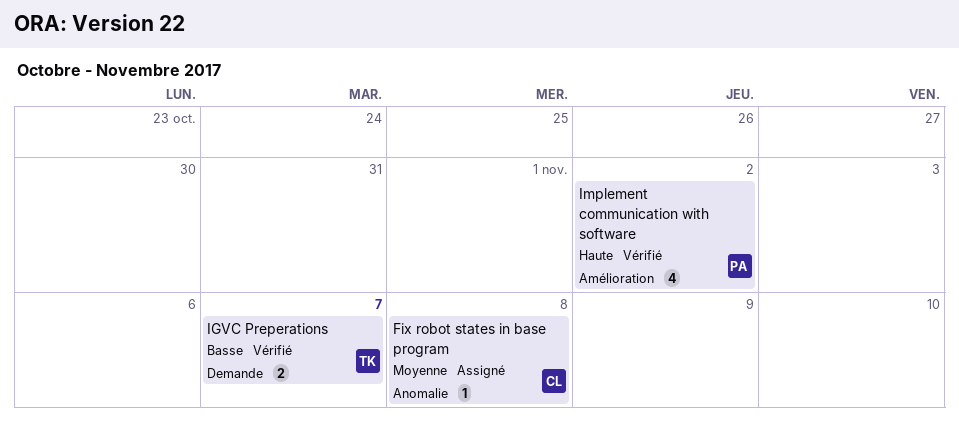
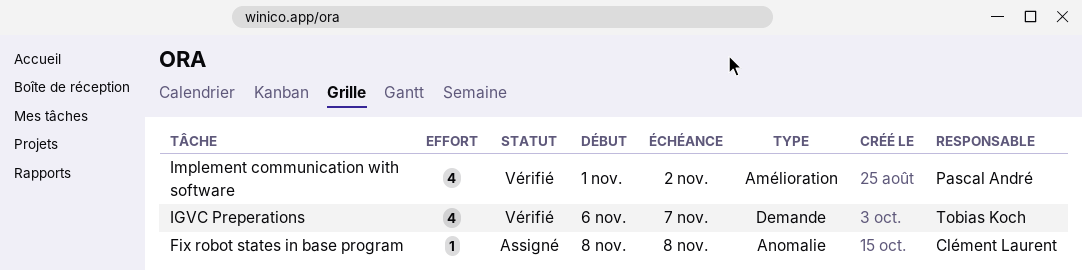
IGVC Preperations, estimate: 2 -> 4

